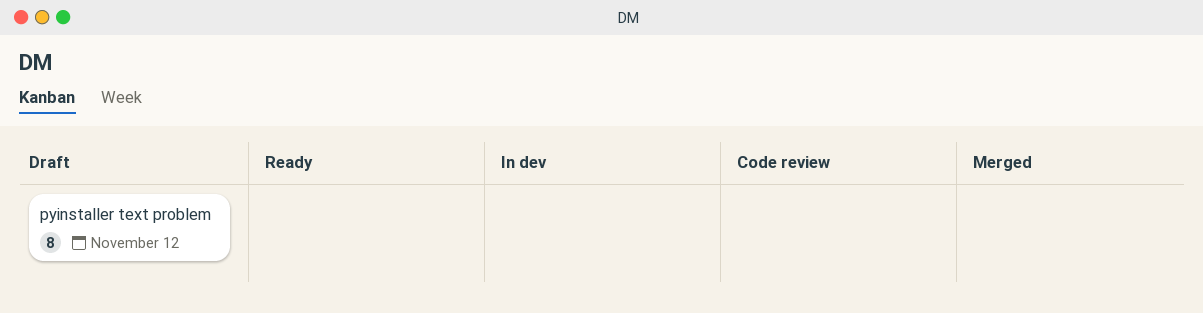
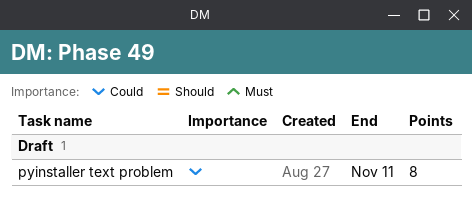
pyinstaller text problem, due: Nov 12 -> Nov 11

